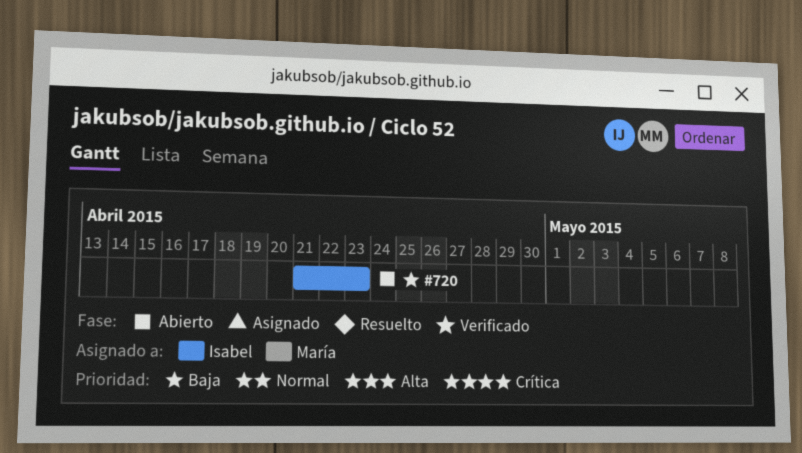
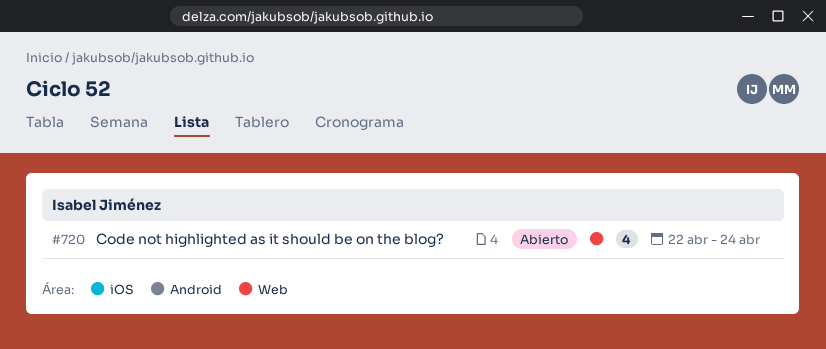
#720, start: Apr 21 -> Apr 22
#720, due: Apr 23 -> Apr 24

